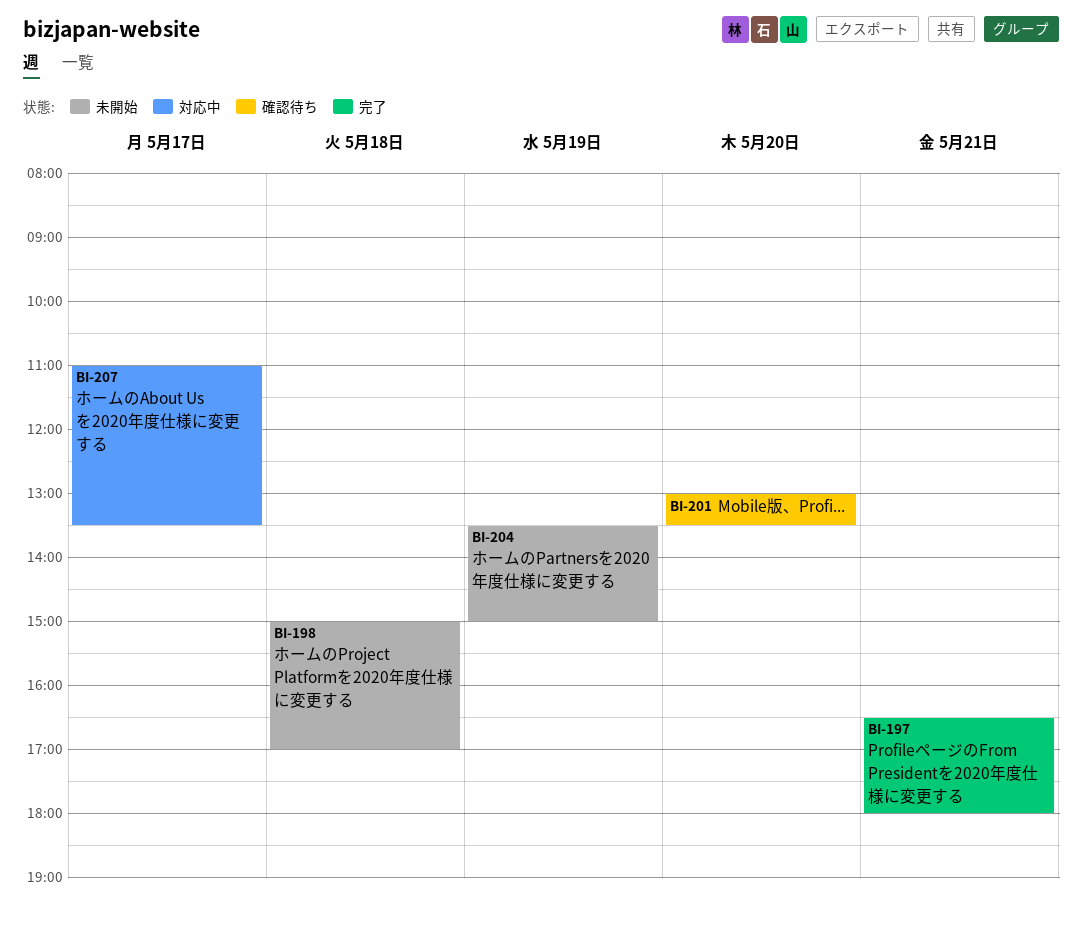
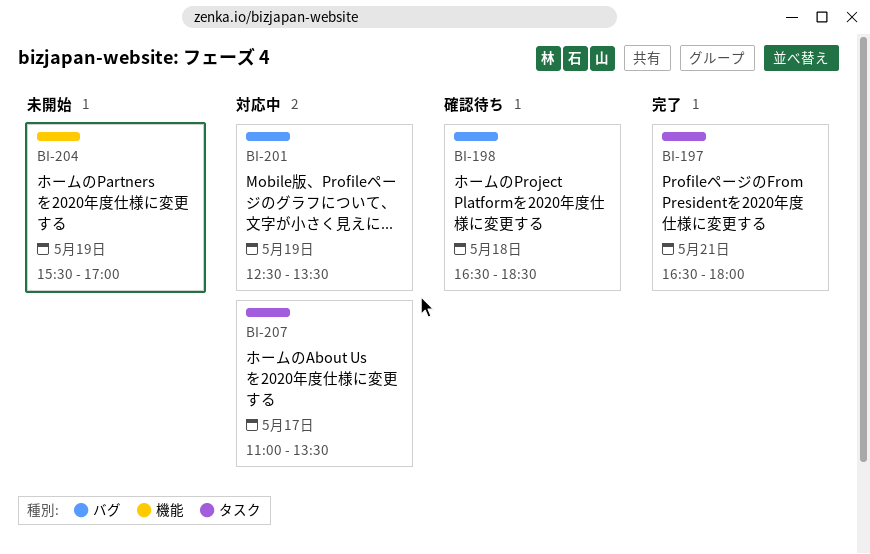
BI-198, status: 未開始 -> 確認待ち
BI-198, begins: 15:00 -> 16:30
BI-198, ends: 17:00 -> 18:30
BI-201, status: 確認待ち -> 対応中
BI-201, day: May 20 -> May 19
BI-201, begins: 13:00 -> 12:30
BI-204, begins: 13:30 -> 15:30
BI-204, ends: 15:00 -> 17:00

